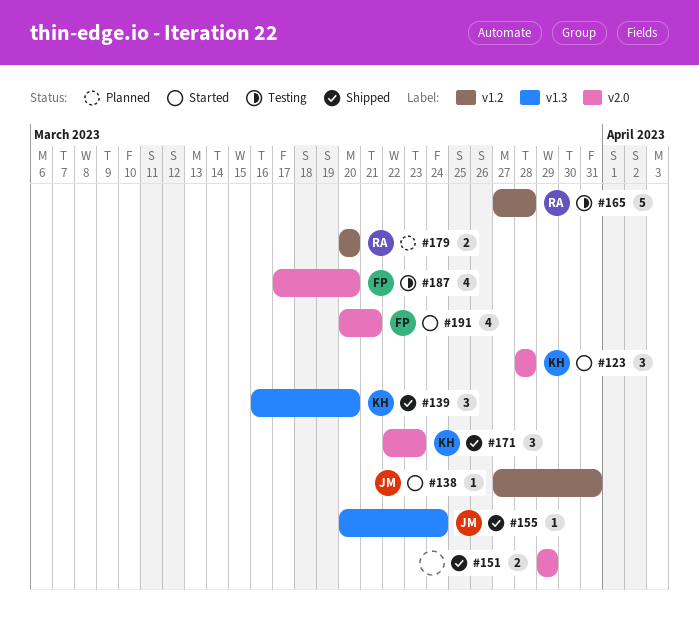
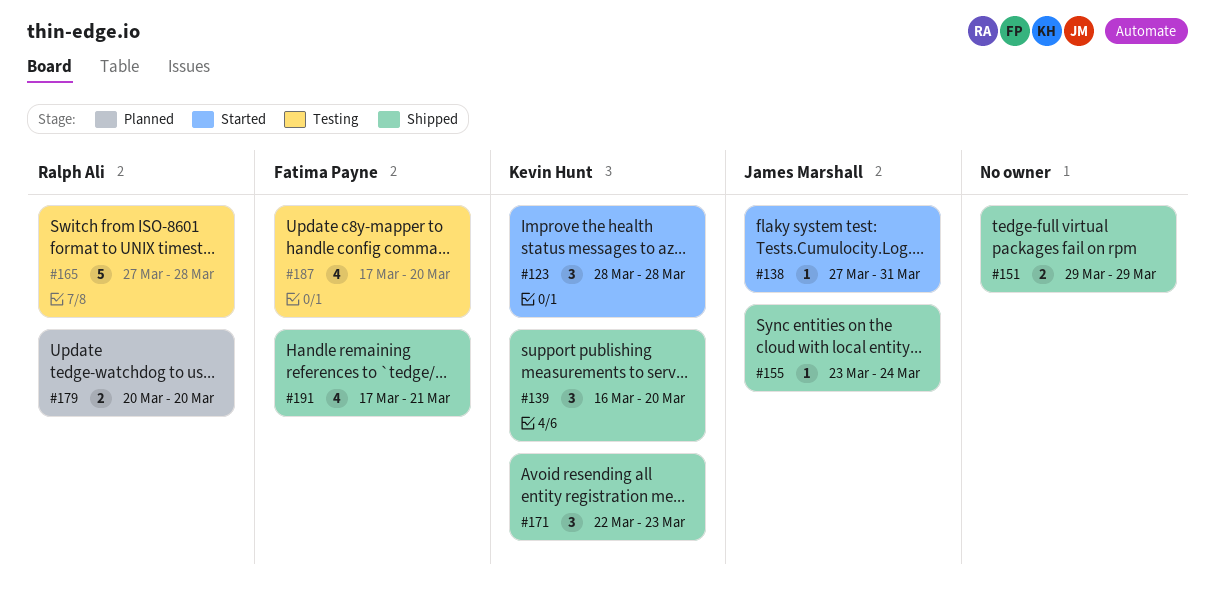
#155, start: Mar 20 -> Mar 23
#191, status: Started -> Shipped
#191, start: Mar 20 -> Mar 17

